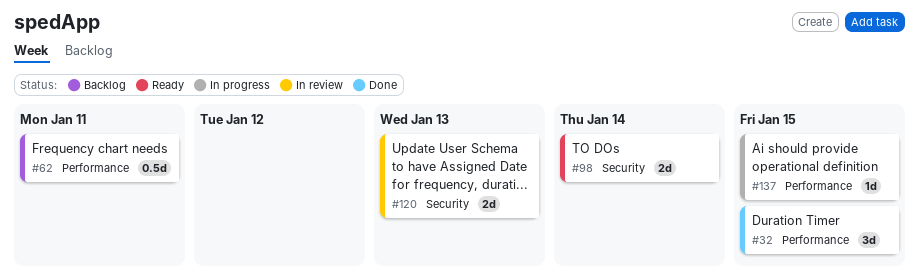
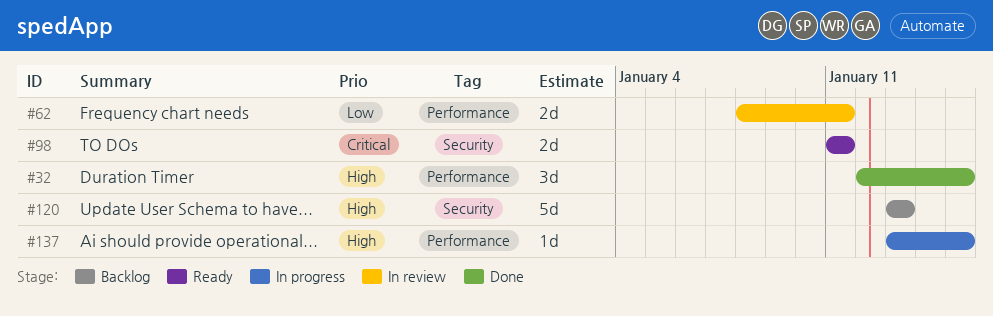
#62, status: Backlog -> In review
#62, estimate: 0.5d -> 2d
#98, due: Jan 14 -> Jan 11
#120, status: In review -> Backlog
#120, estimate: 2d -> 5d

